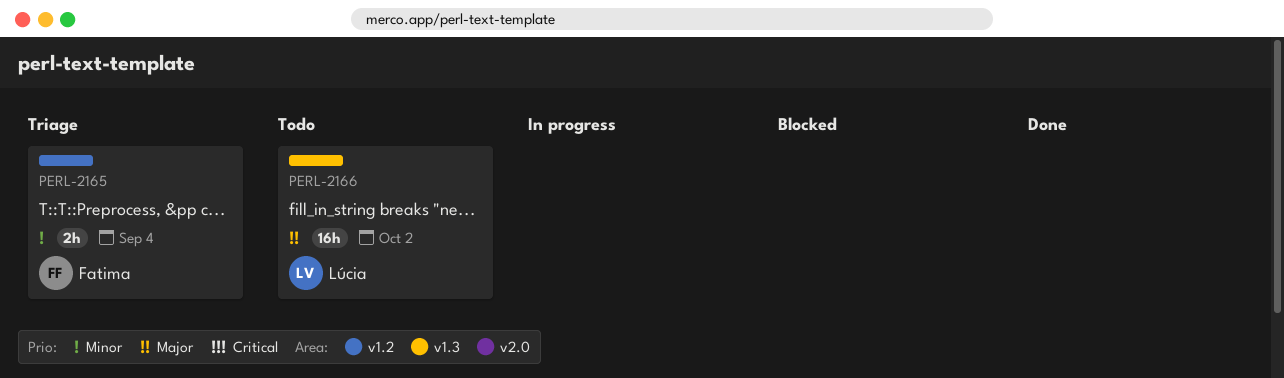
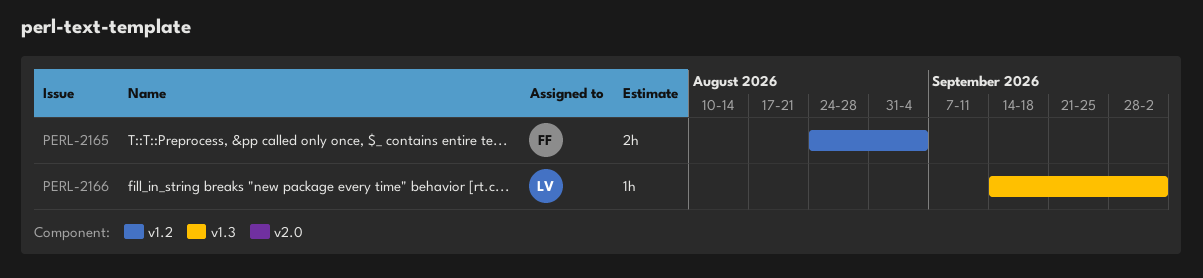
PERL-2166, estimate: 16h -> 1h

